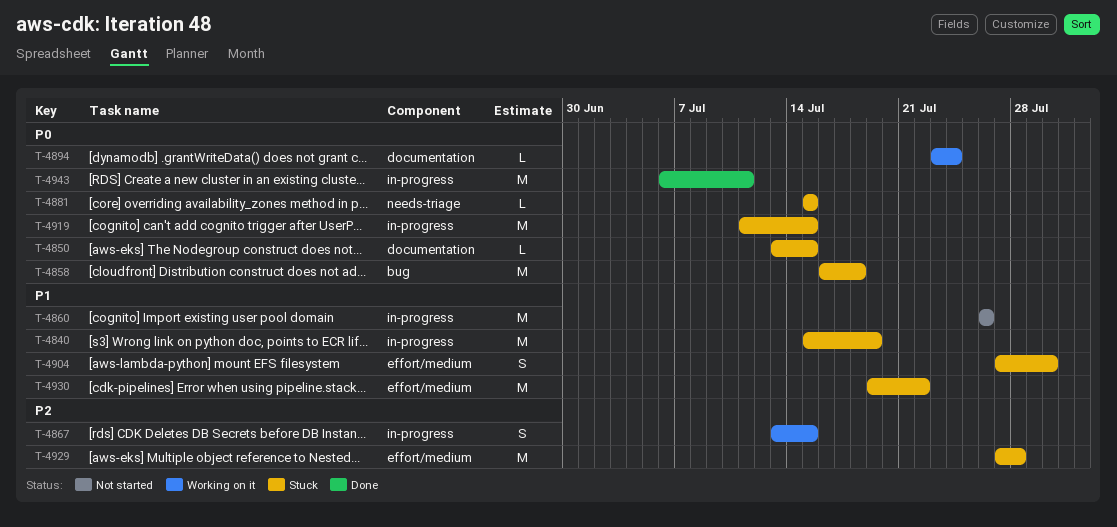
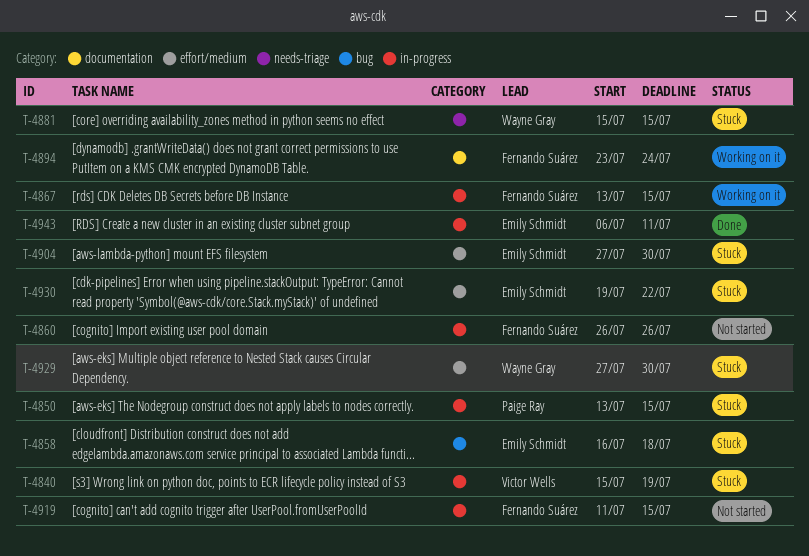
T-4850, label: documentation -> in-progress
T-4919, status: Stuck -> Not started
T-4929, due: Jul 28 -> Jul 30

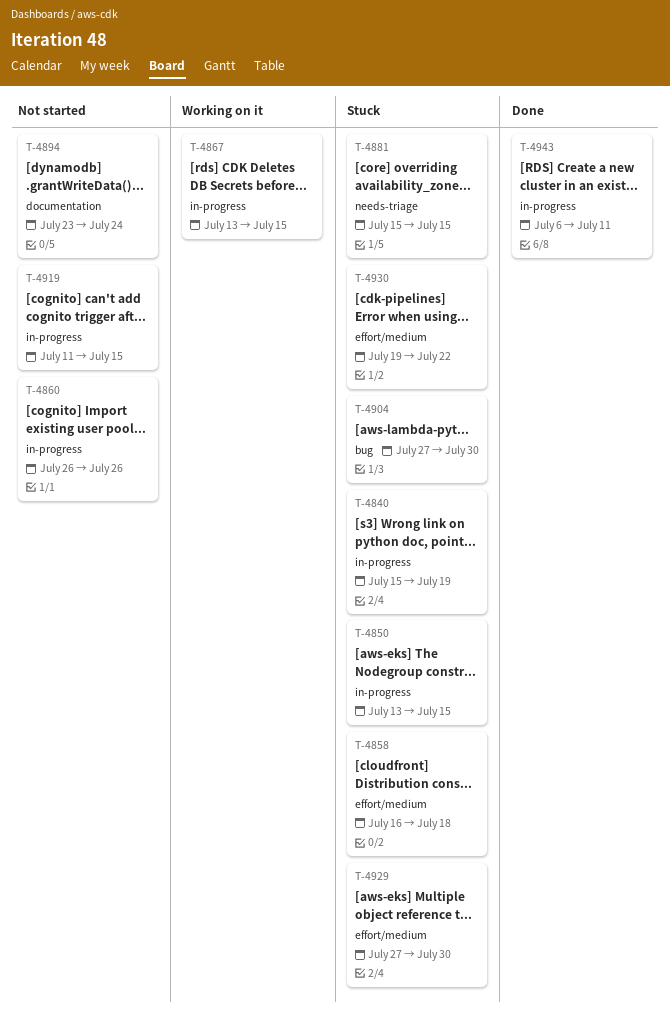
T-4858, label: bug -> effort/medium
T-4894, status: Working on it -> Not started
T-4904, label: effort/medium -> bug

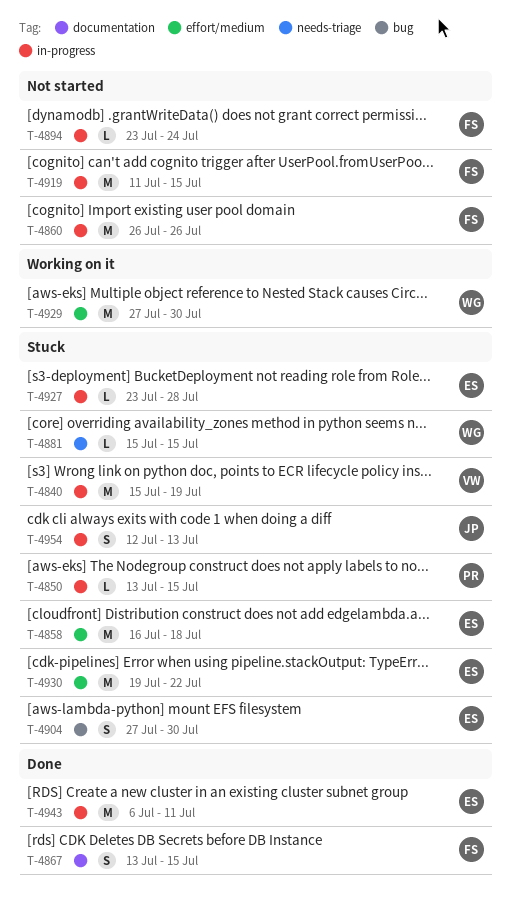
T-4867, status: Working on it -> Done
T-4867, label: in-progress -> documentation
T-4894, label: documentation -> in-progress
T-4927: none -> present
T-4929, status: Stuck -> Working on it
T-4954: none -> present

